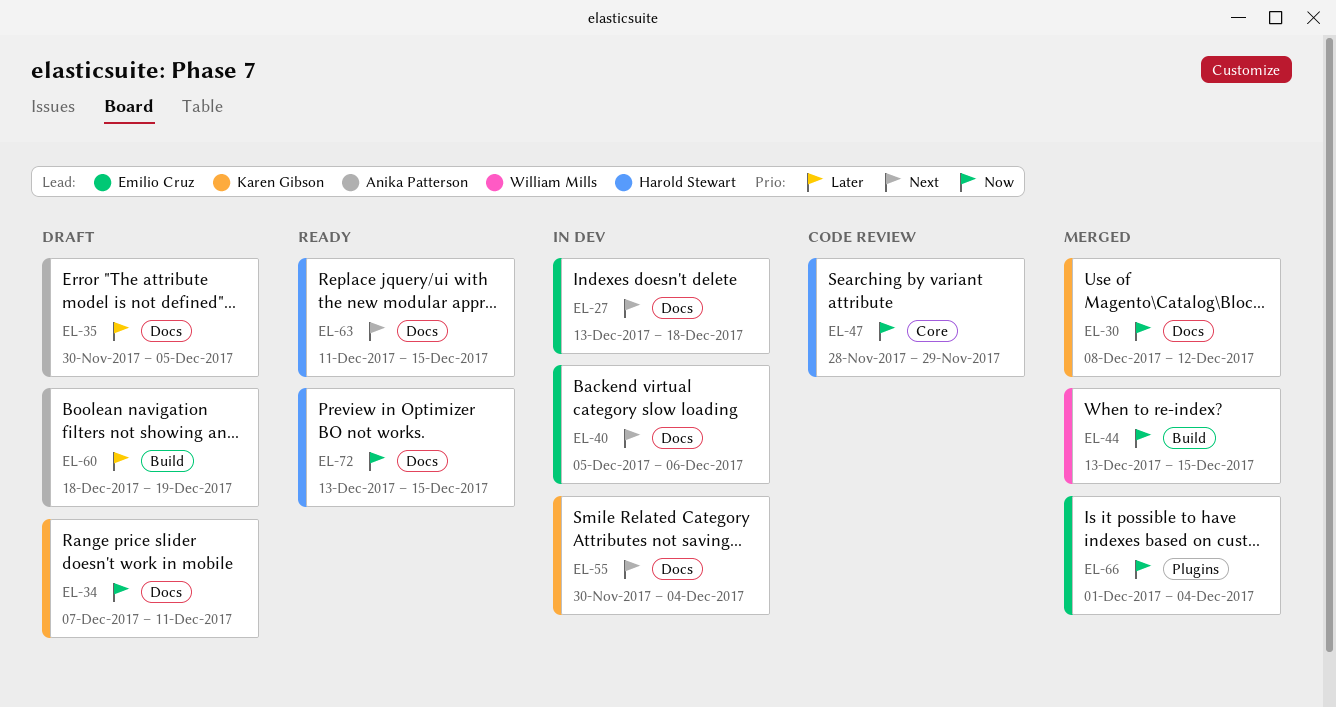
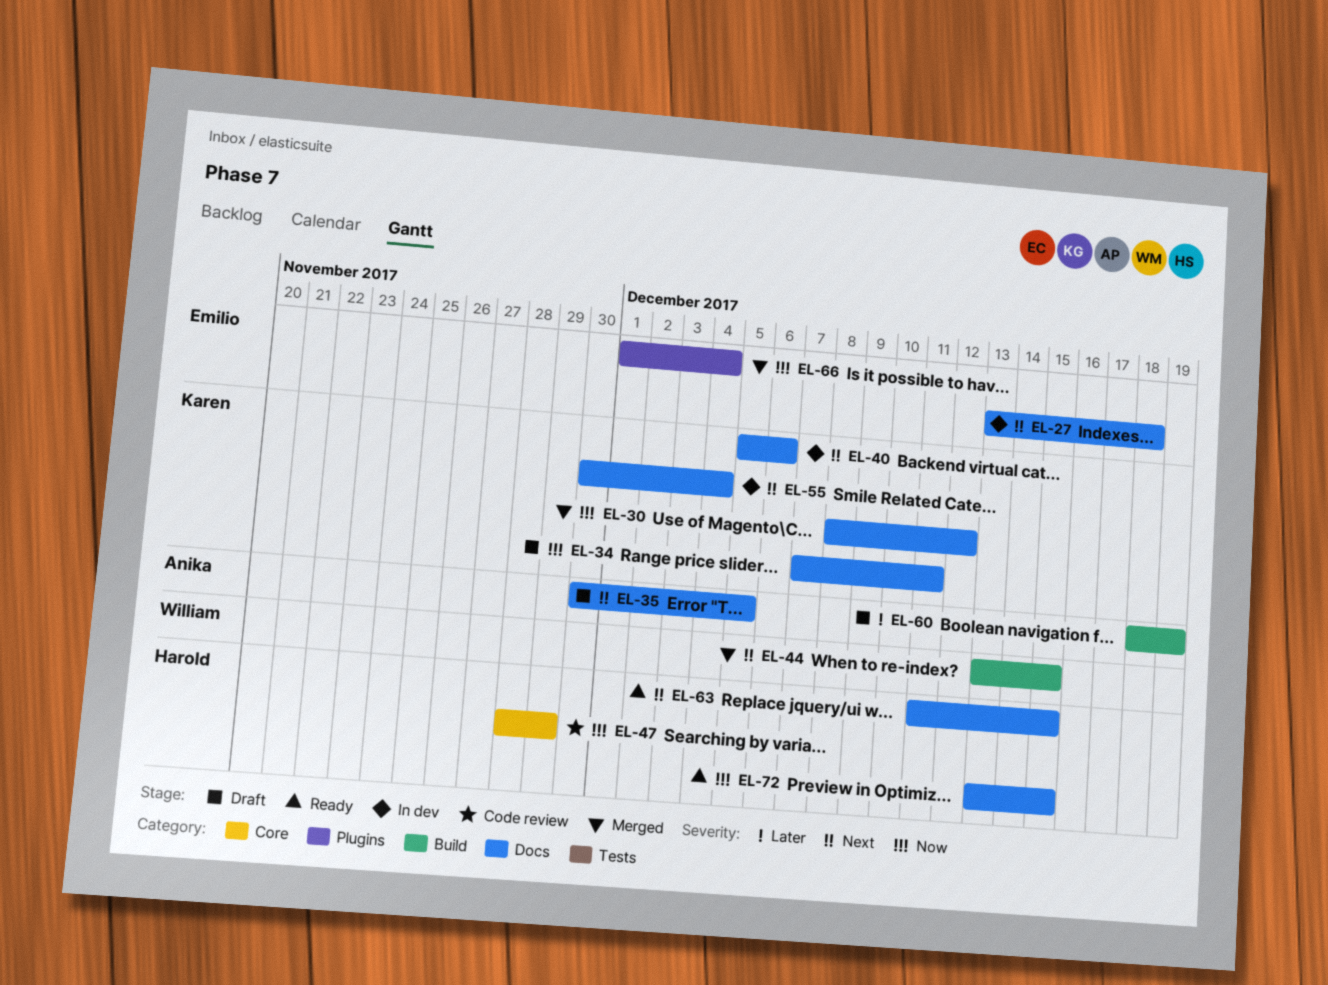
EL-35, priority: Later -> Next
EL-40, owner: Emilio Cruz -> Karen Gibson
EL-44, priority: Now -> Next

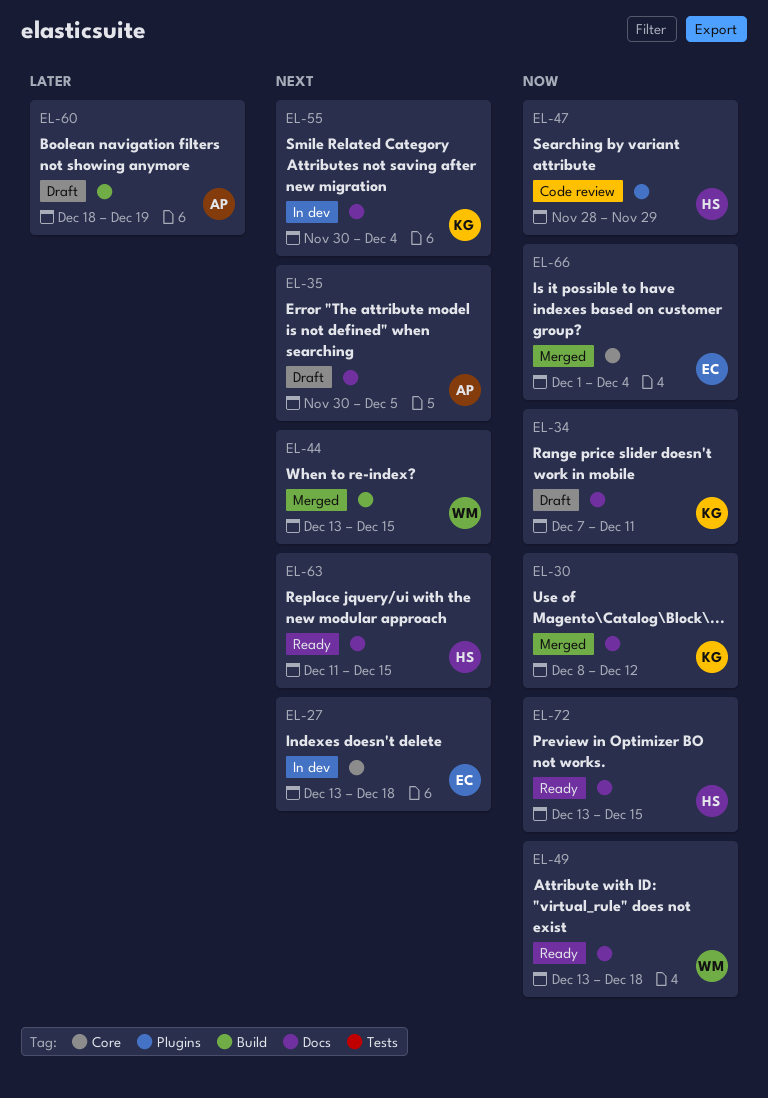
EL-27, label: Docs -> Core
EL-40: present -> none
EL-47, label: Core -> Plugins
EL-49: none -> present
EL-66, label: Plugins -> Core

